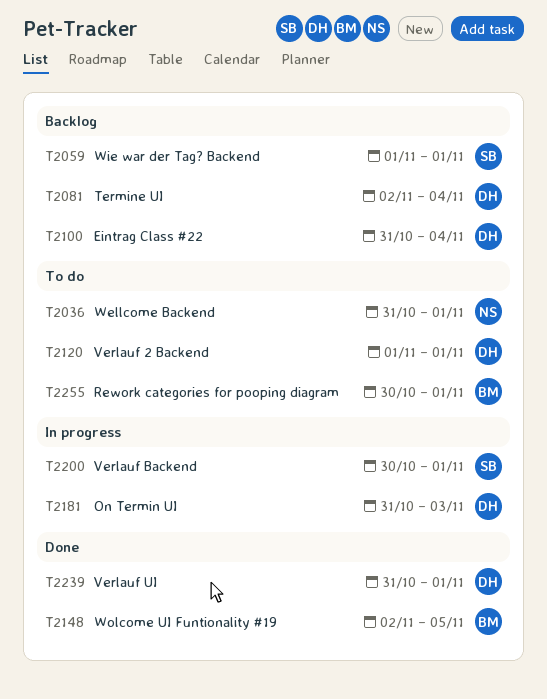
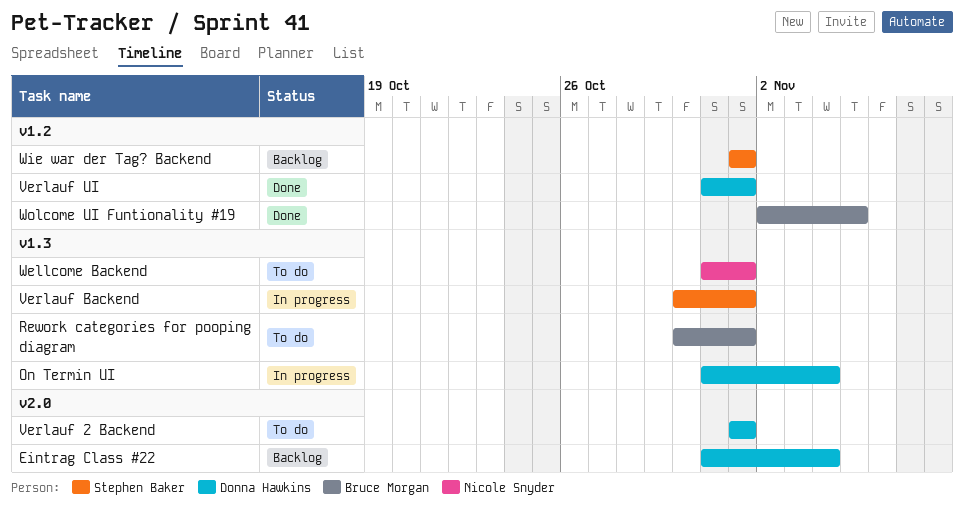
On Termin UI, due: Nov 3 -> Nov 4
Termine UI: present -> none

